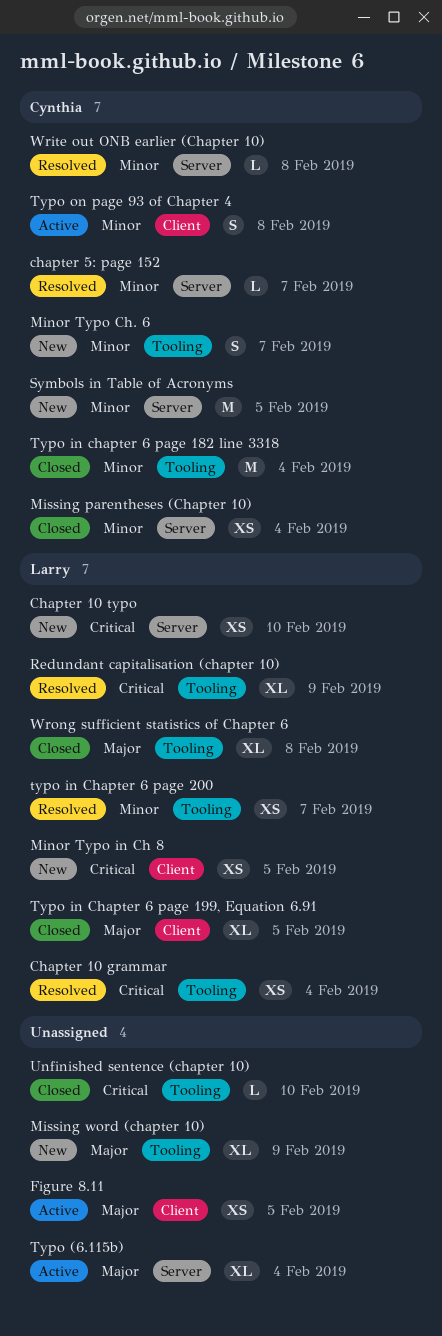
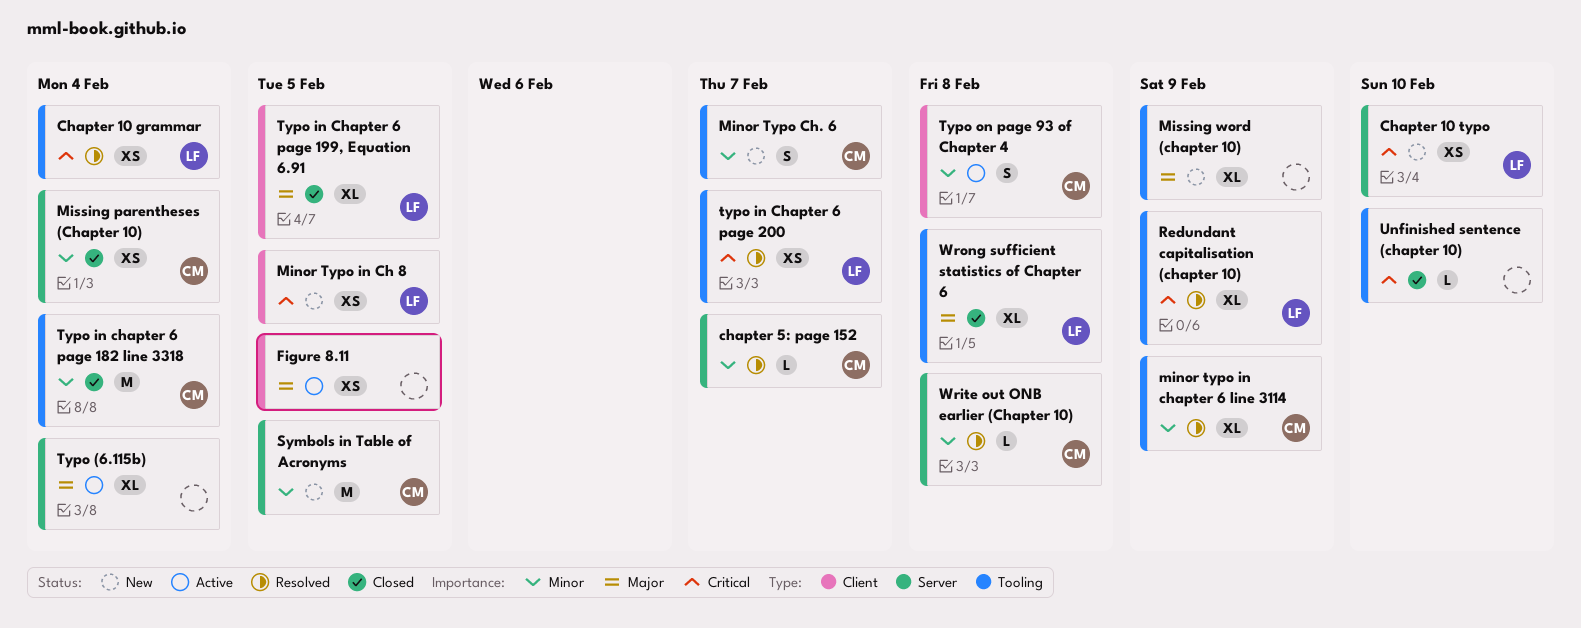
minor typo in chapter 6 line 3114: none -> present
typo in Chapter 6 page 200, priority: Minor -> Critical

